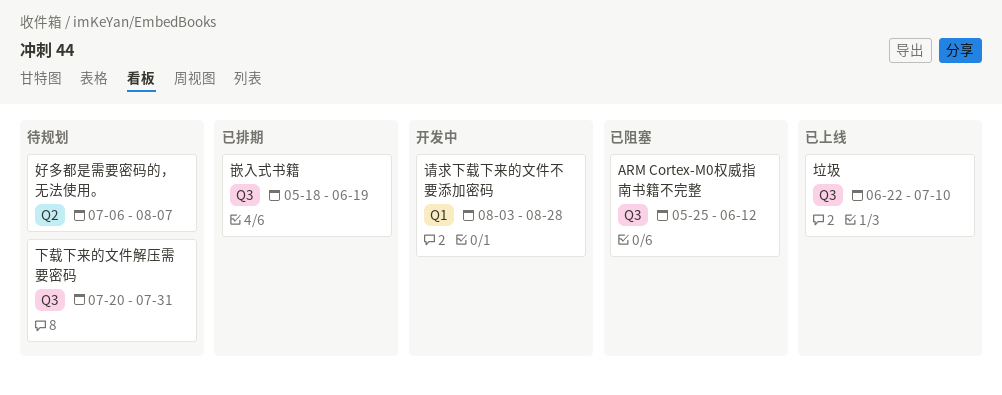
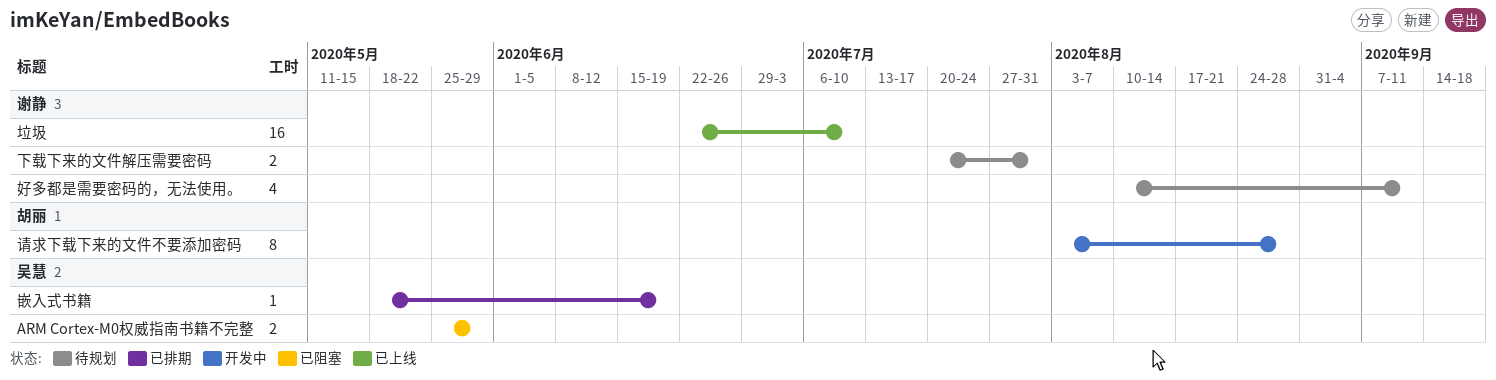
ARM Cortex-M0权威指南书籍不完整, due: Jun 12 -> May 29
好多都是需要密码的，无法使用。, start: Jul 6 -> Aug 10
好多都是需要密码的，无法使用。, due: Aug 7 -> Sep 11

